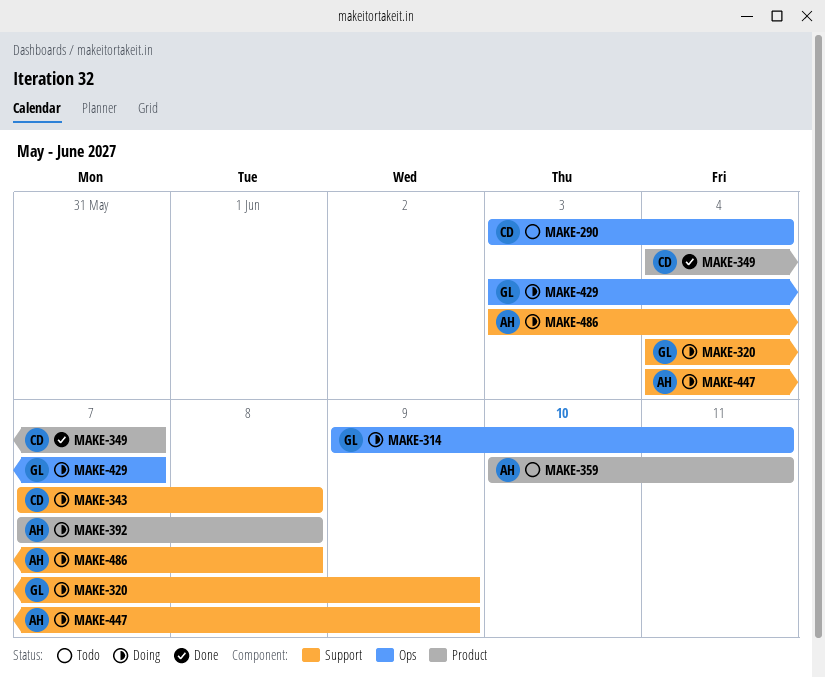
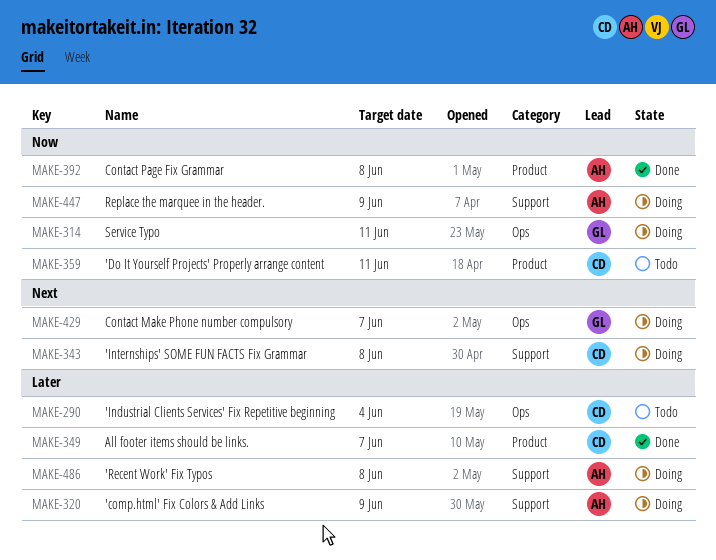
MAKE-320, owner: GL -> AH
MAKE-359, owner: AH -> CD
MAKE-392, status: Doing -> Done

